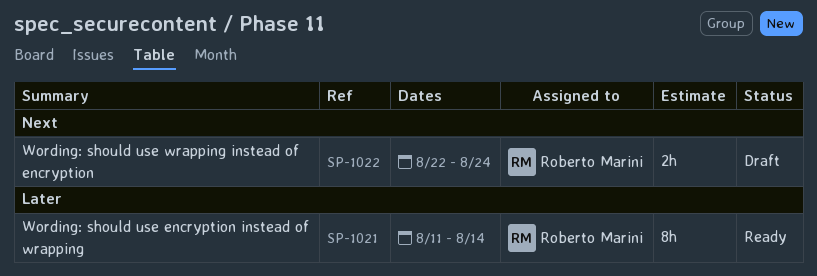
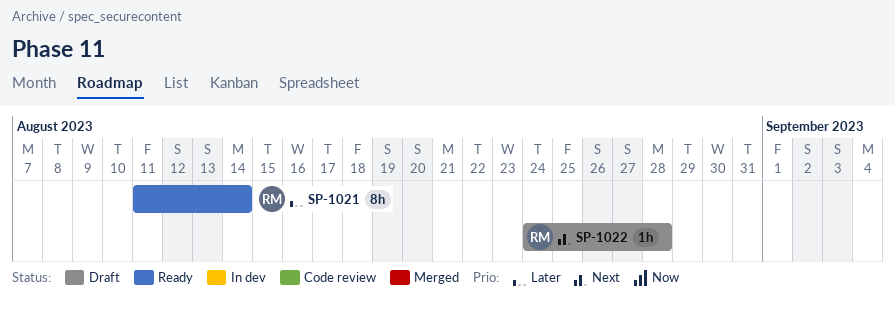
SP-1022, estimate: 2h -> 1h
SP-1022, start: Aug 22 -> Aug 24
SP-1022, due: Aug 24 -> Aug 28

